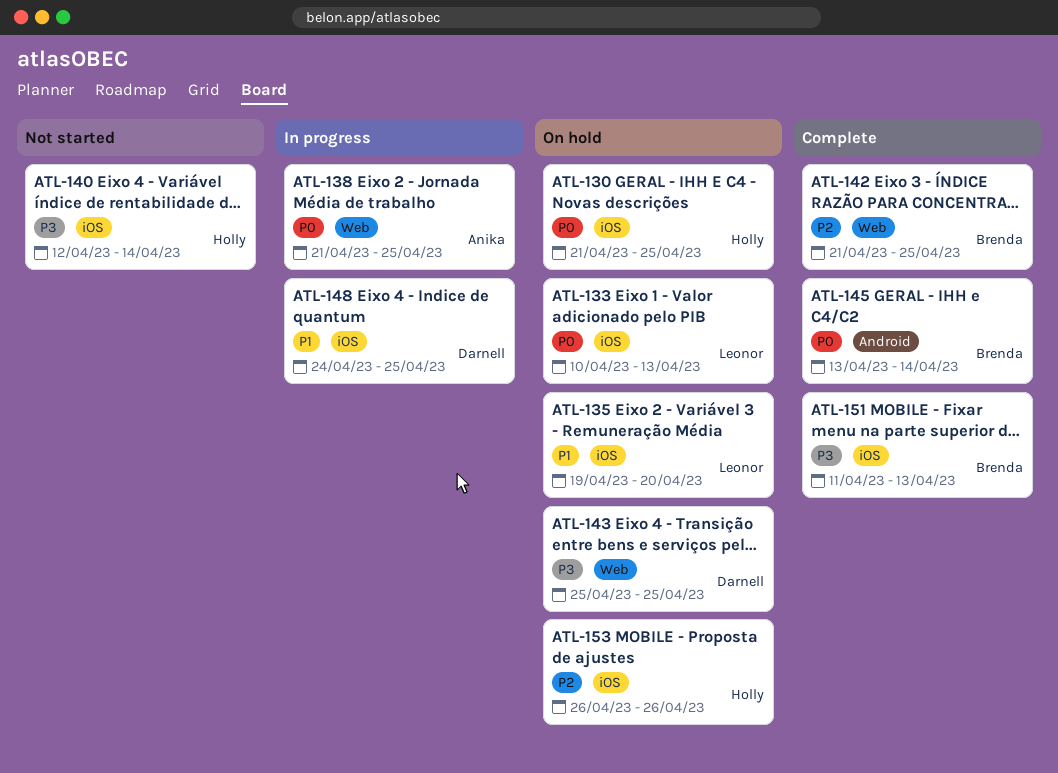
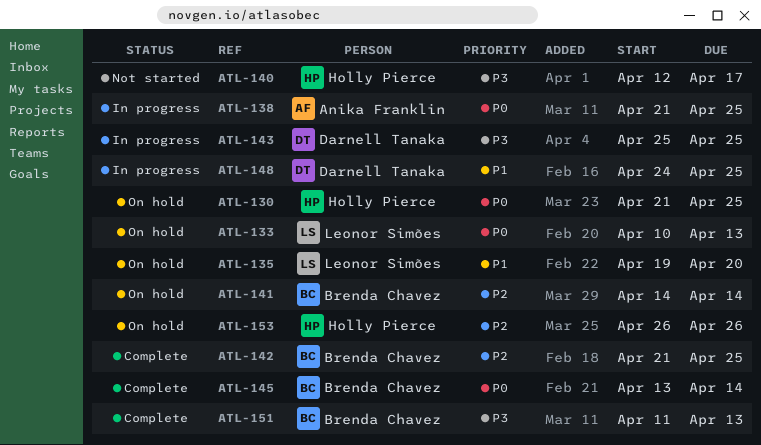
ATL-140, due: Apr 14 -> Apr 17
ATL-141: none -> present
ATL-143, status: On hold -> In progress

